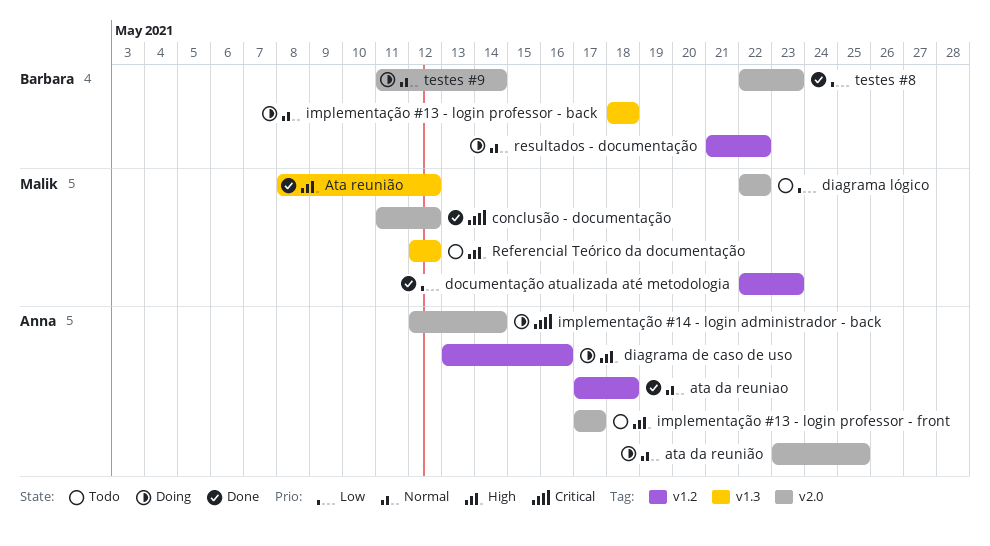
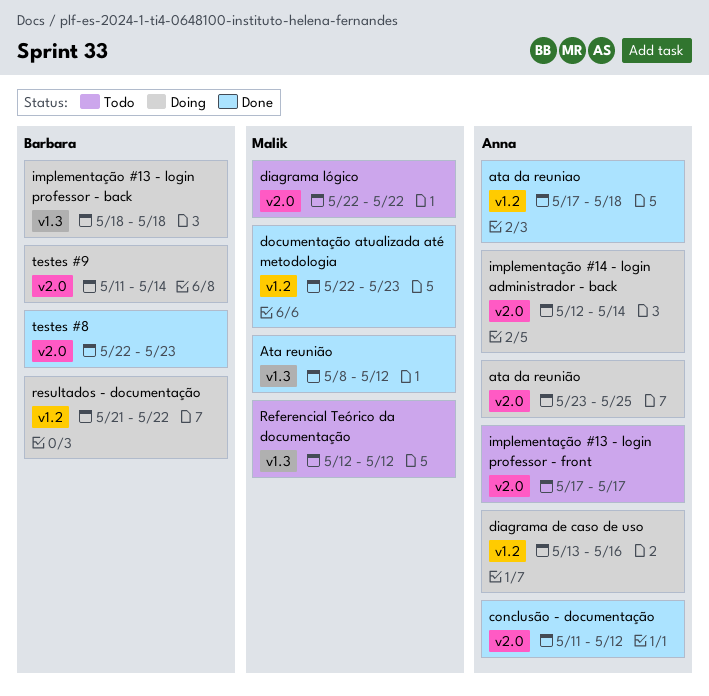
conclusão - documentação, owner: Malik -> Anna

